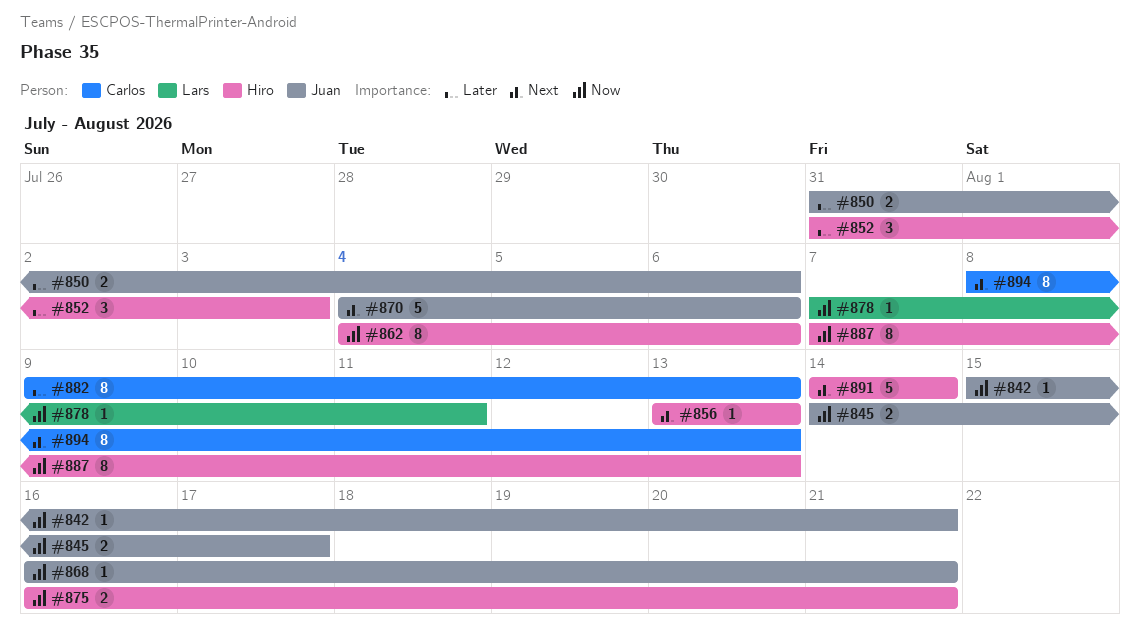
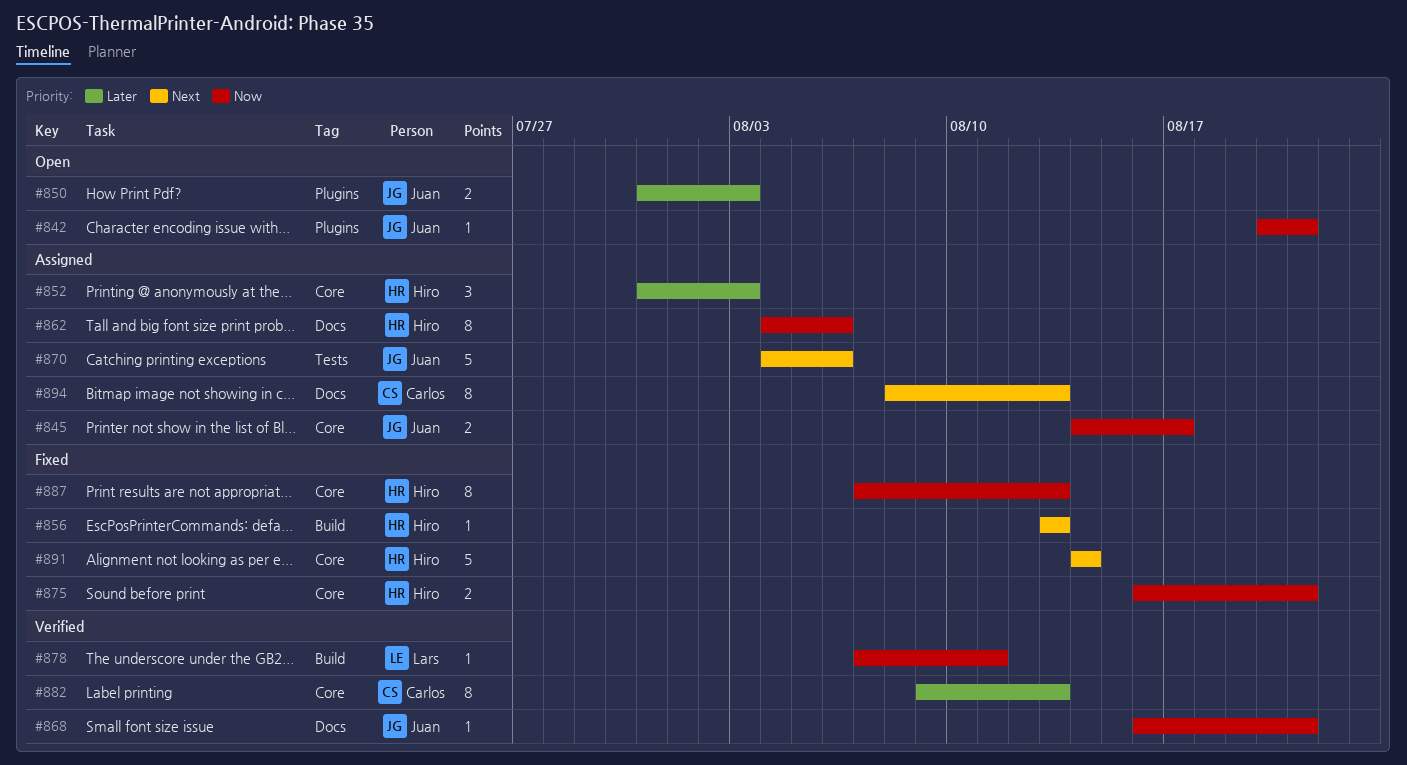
#842, start: Aug 15 -> Aug 20
#850, due: Aug 6 -> Aug 3

